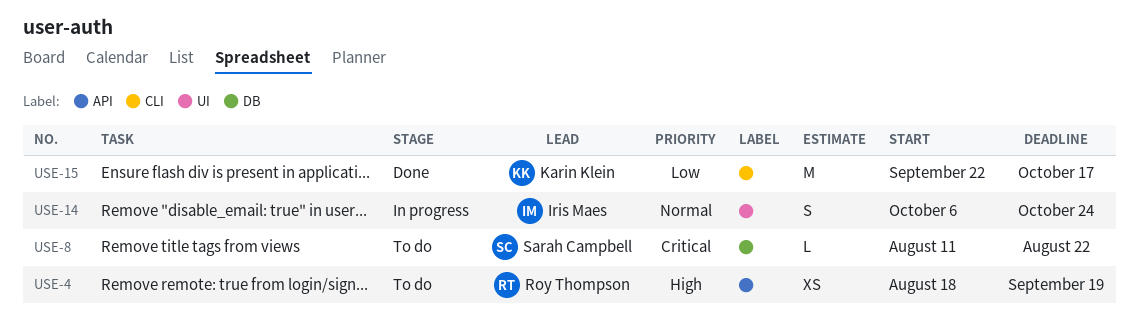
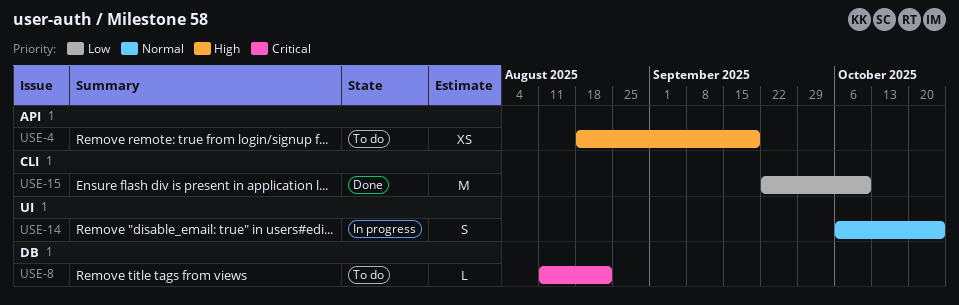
USE-15, due: Oct 17 -> Oct 10

